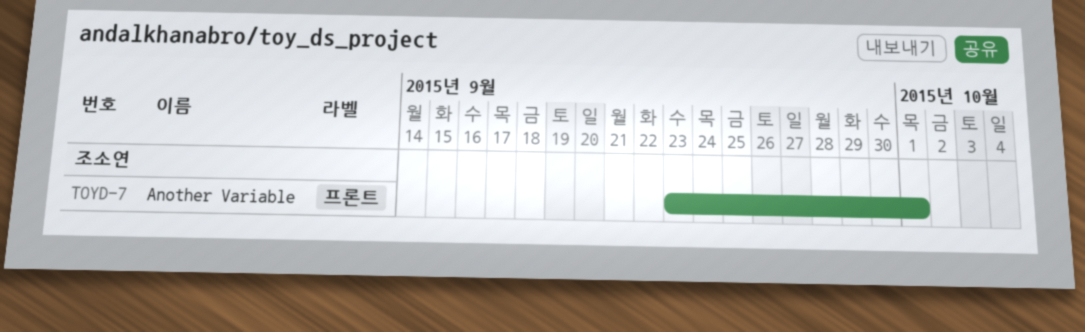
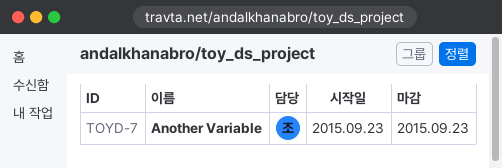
TOYD-7, due: Oct 1 -> Sep 23

